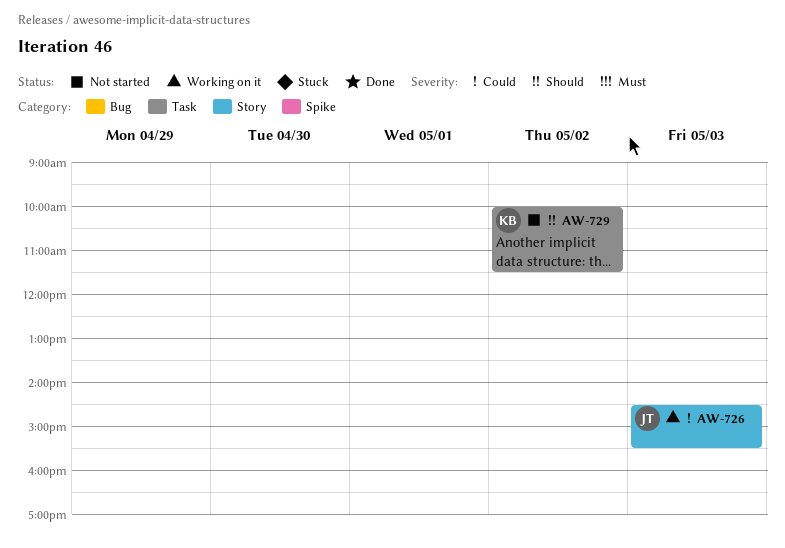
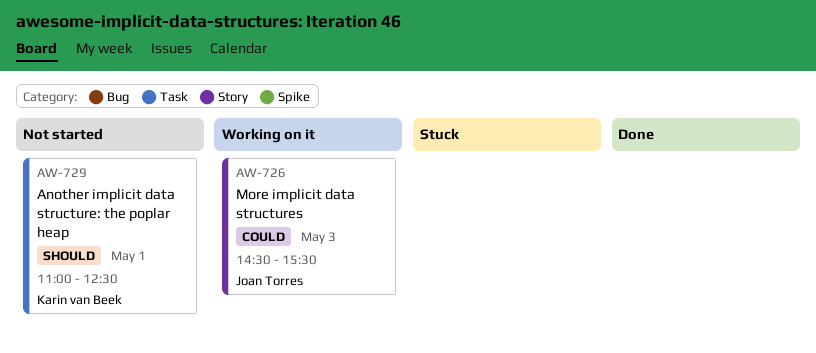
AW-729, day: May 2 -> May 1
AW-729, begins: 10:00 -> 11:00
AW-729, ends: 11:30 -> 12:30

